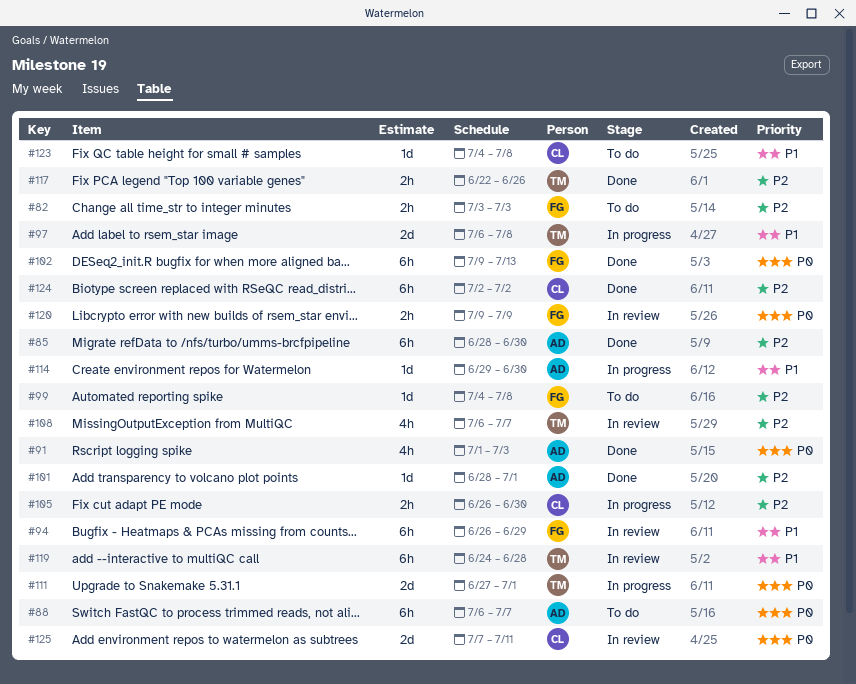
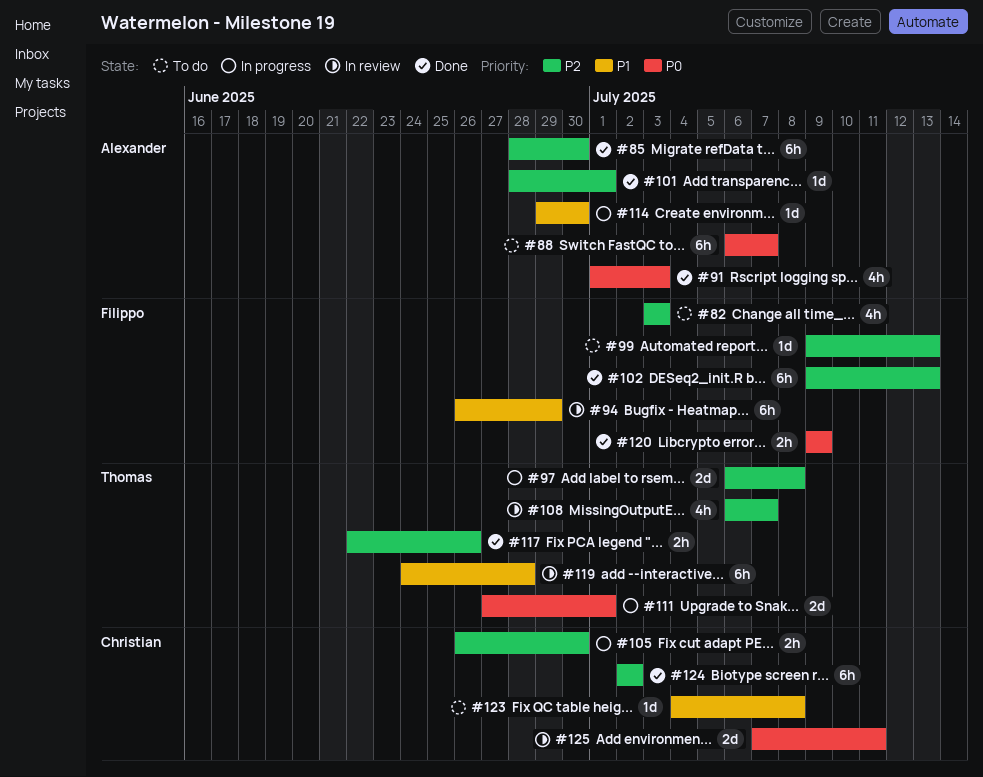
#82, estimate: 2h -> 4h
#97, priority: P1 -> P2
#99, start: Jul 4 -> Jul 9
#99, due: Jul 8 -> Jul 13
#102, priority: P0 -> P2
#120, status: In review -> Done

